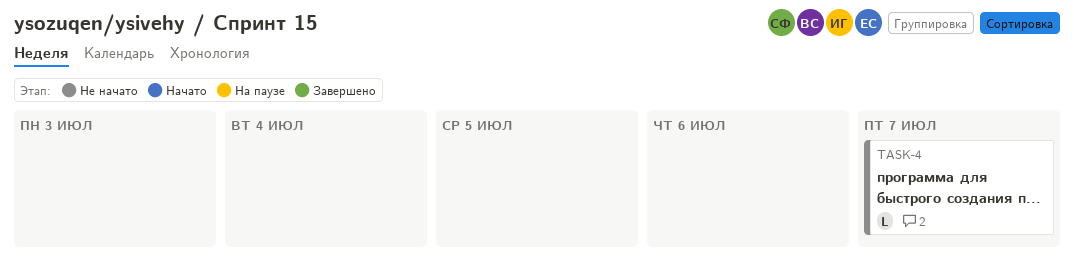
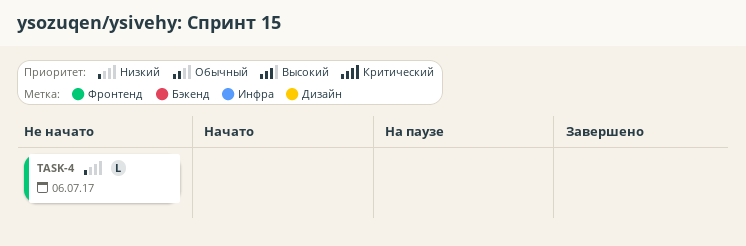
TASK-4, due: Jul 7 -> Jul 6

